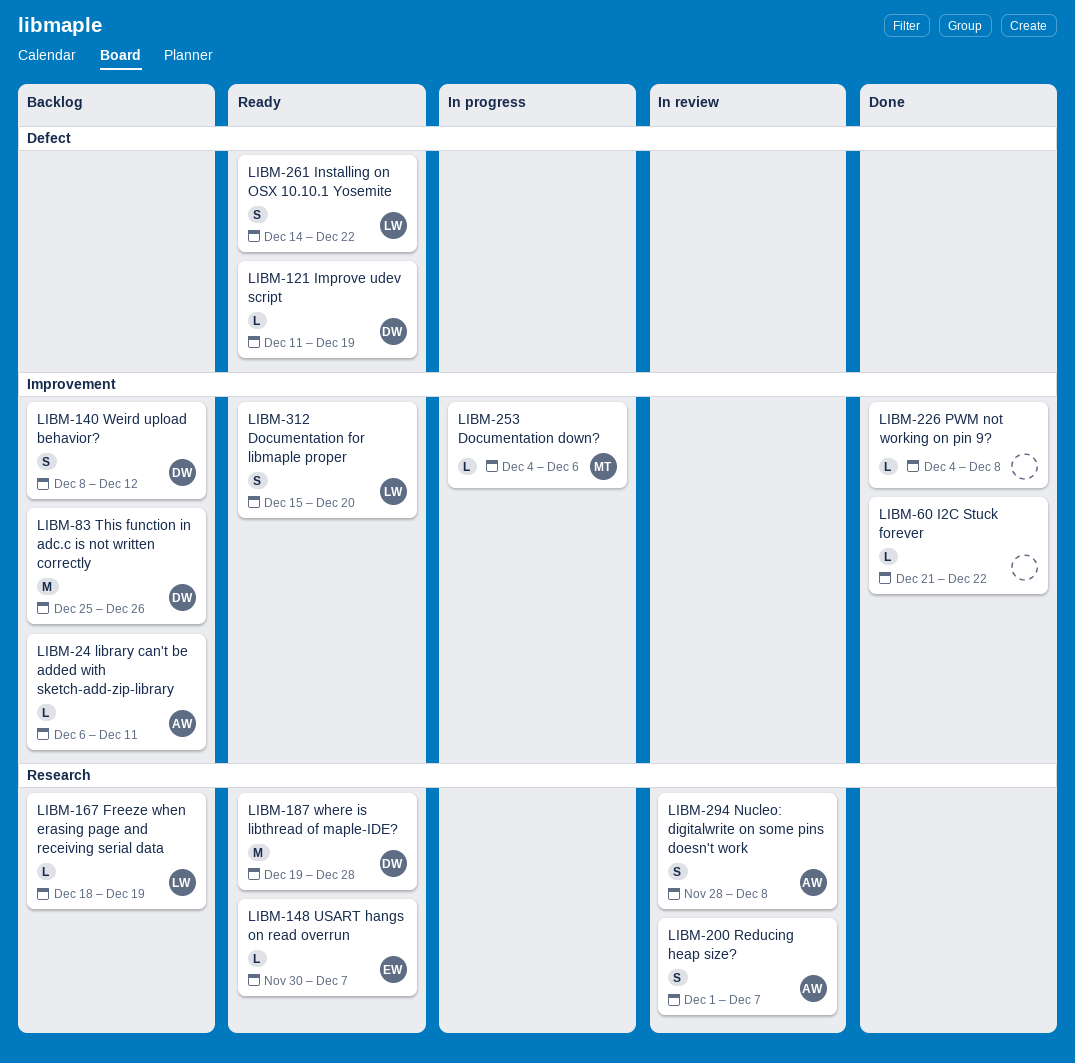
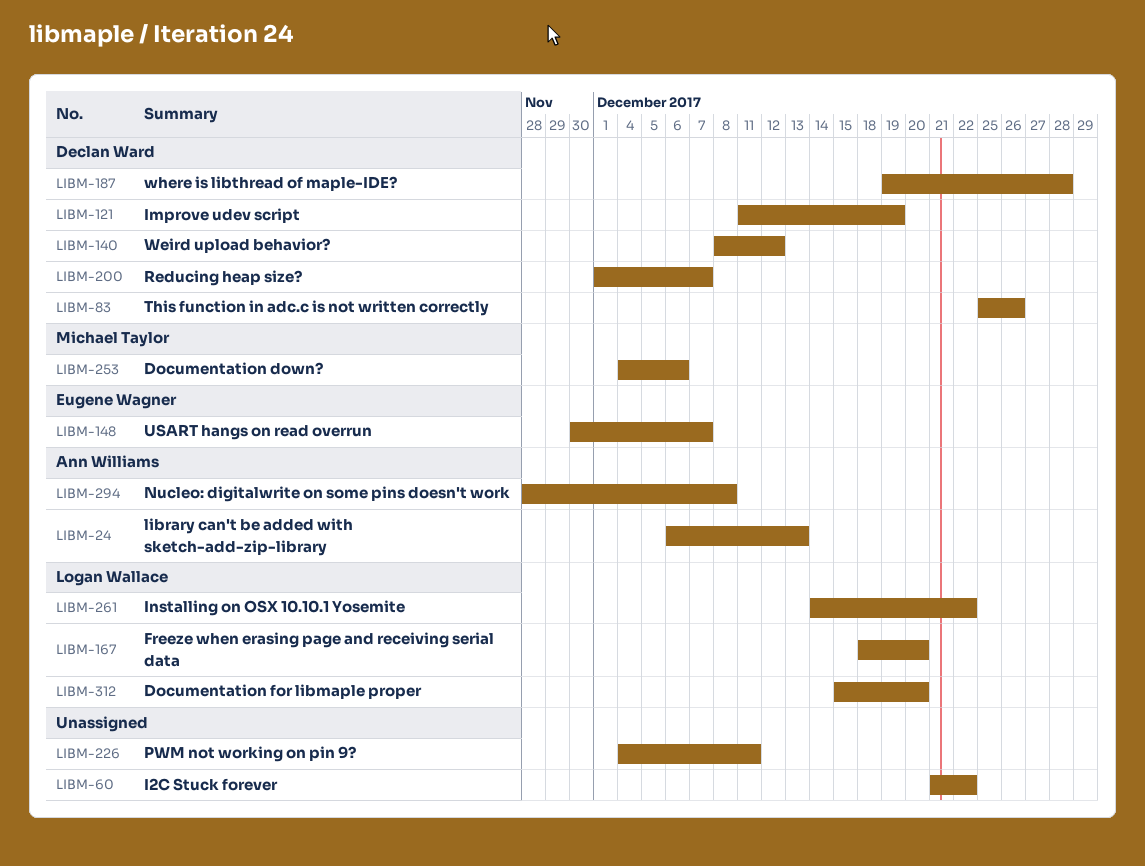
LIBM-24, due: Dec 11 -> Dec 13
LIBM-167, due: Dec 19 -> Dec 20
LIBM-200, owner: Ann Williams -> Declan Ward
LIBM-226, due: Dec 8 -> Dec 11

